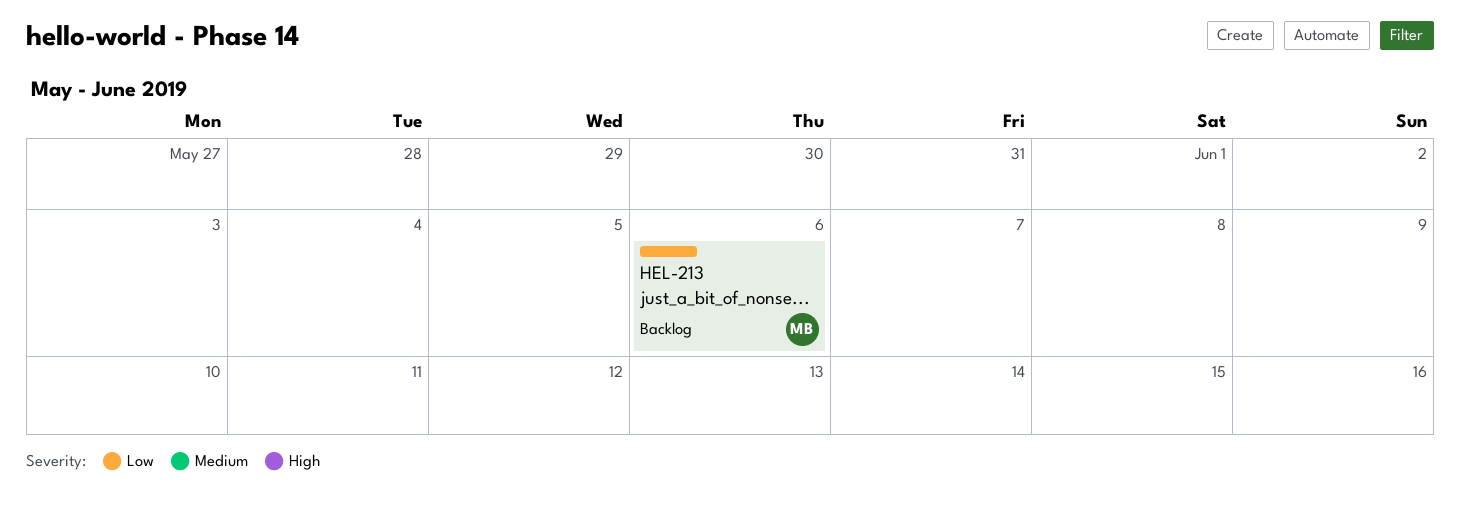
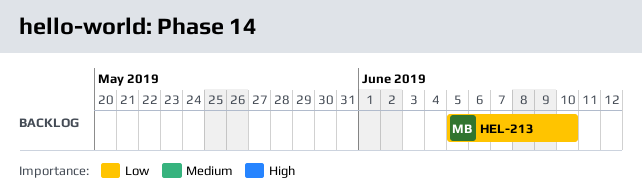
HEL-213, due: Jun 6 -> Jun 10

